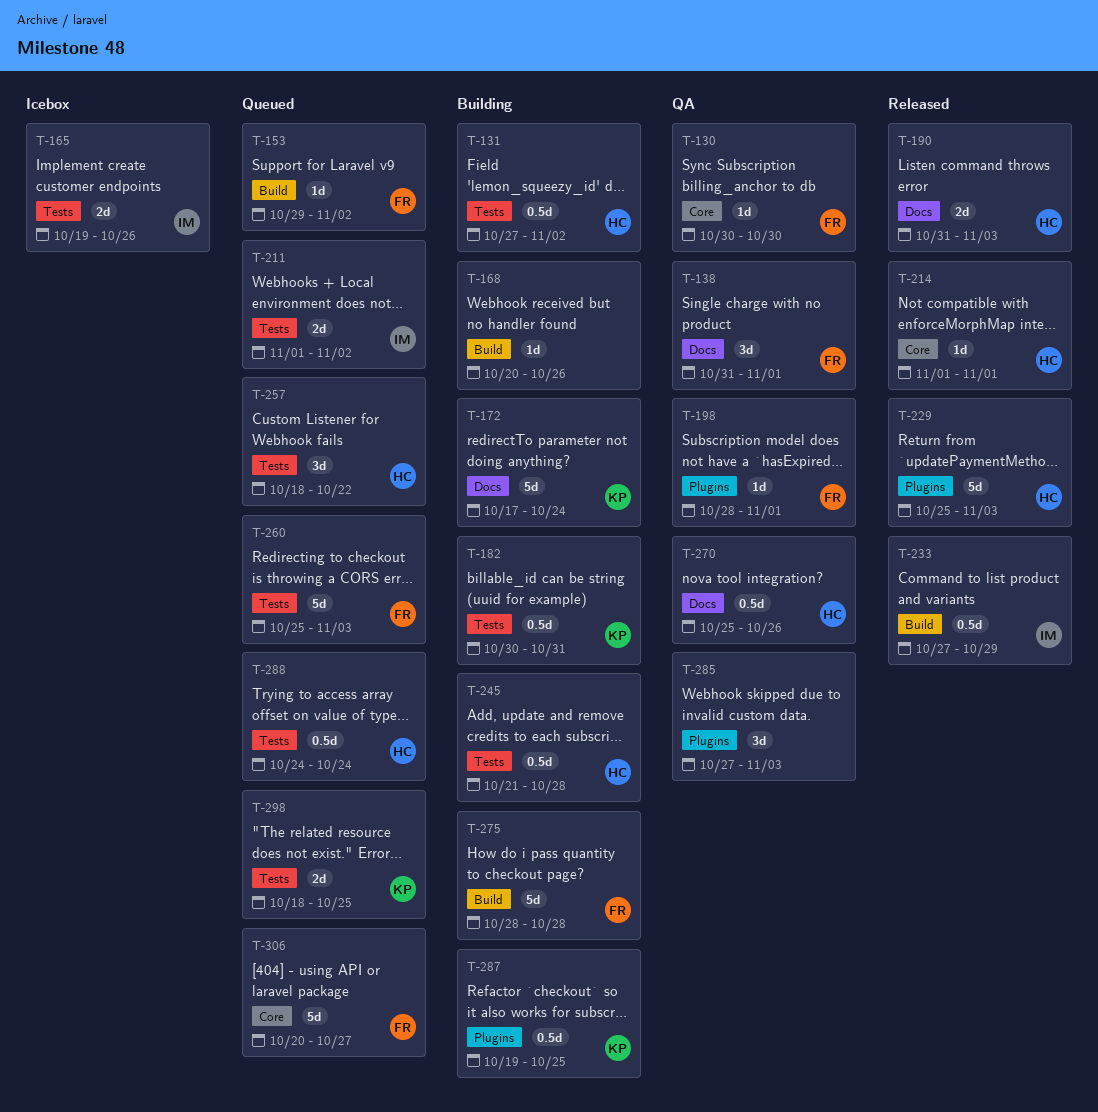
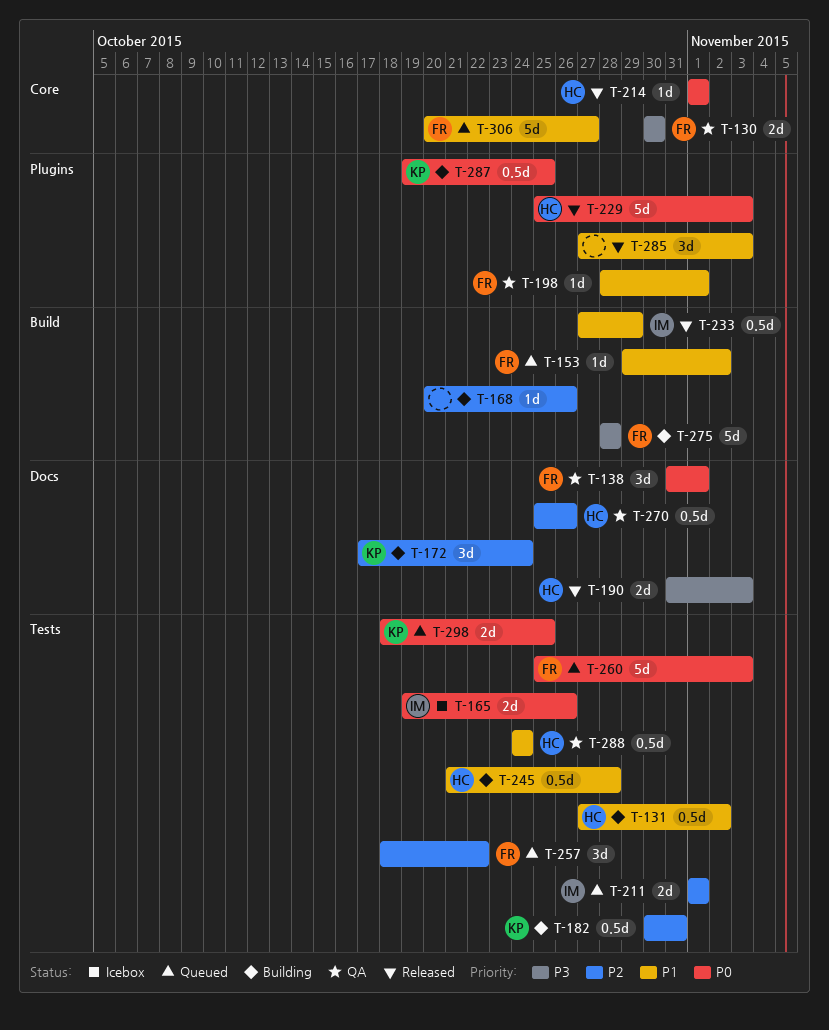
T-130, estimate: 1d -> 2d
T-172, estimate: 5d -> 3d
T-211, due: Nov 2 -> Nov 1
T-257, owner: HC -> FR
T-285, status: QA -> Released
T-288, status: Queued -> QA

